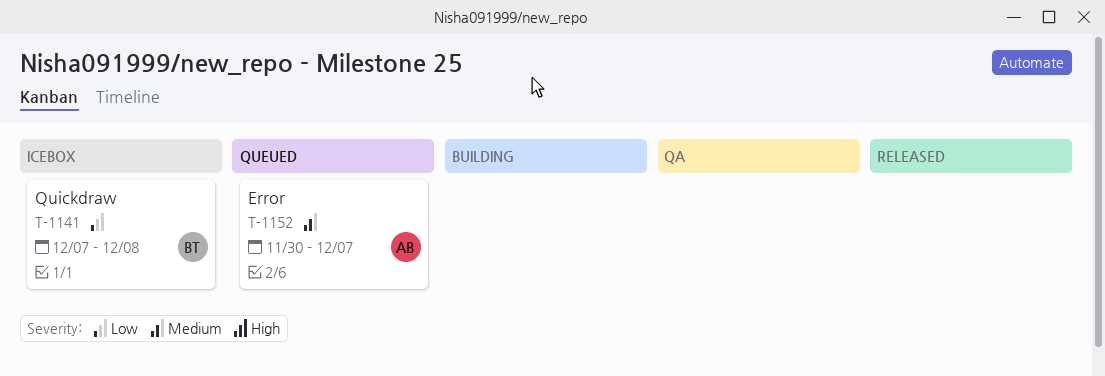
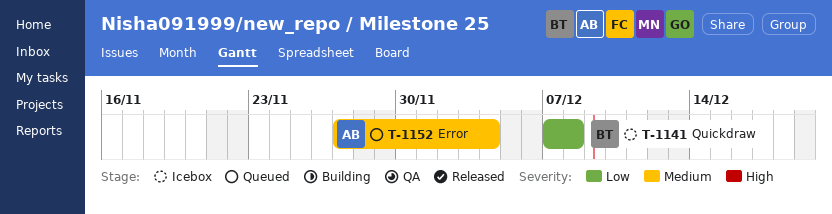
T-1152, start: Nov 30 -> Nov 27
T-1152, due: Dec 7 -> Dec 4

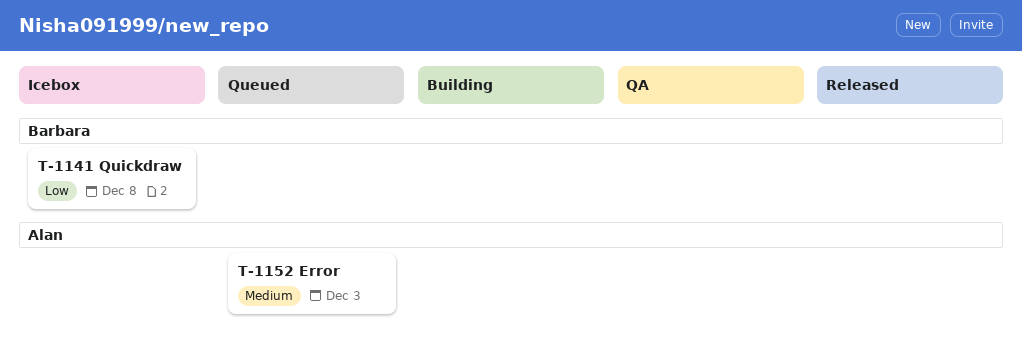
T-1152, due: Dec 4 -> Dec 3

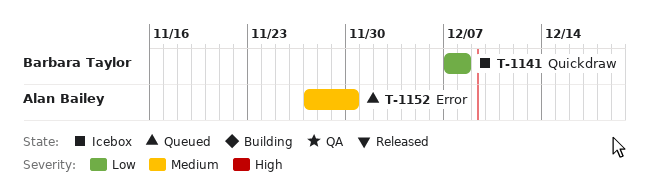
T-1152, due: Dec 3 -> Nov 30

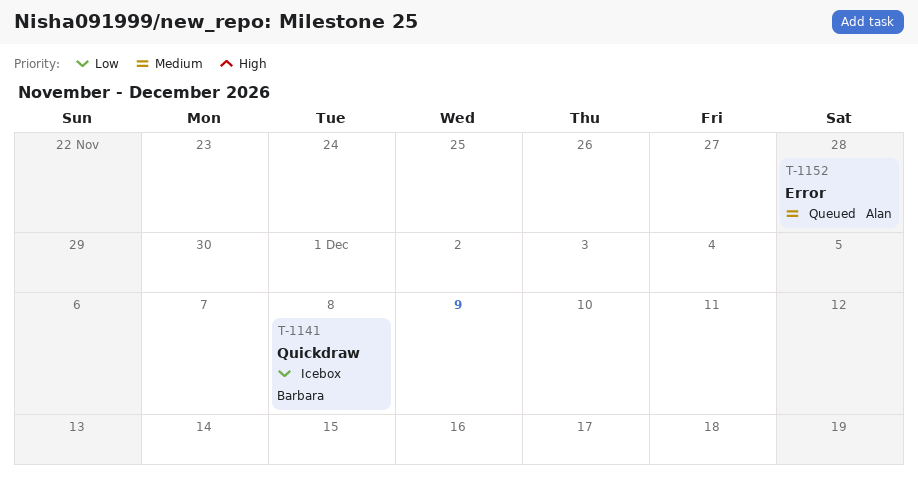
T-1152, due: Nov 30 -> Nov 28

